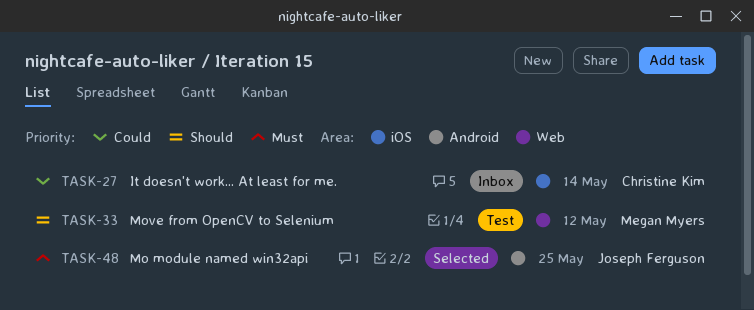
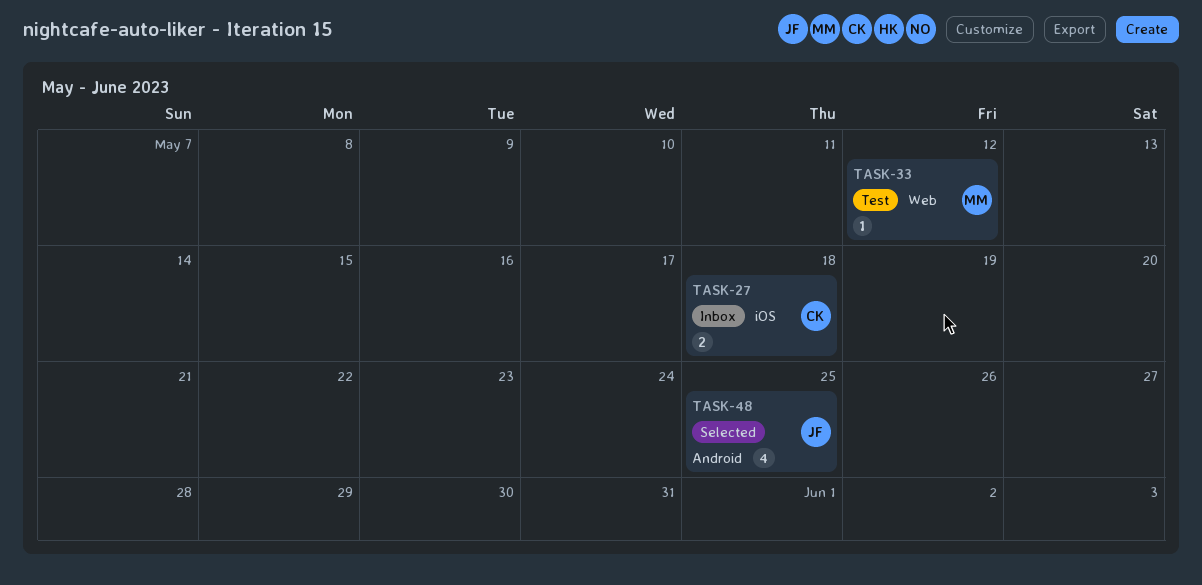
TASK-27, due: May 14 -> May 18

